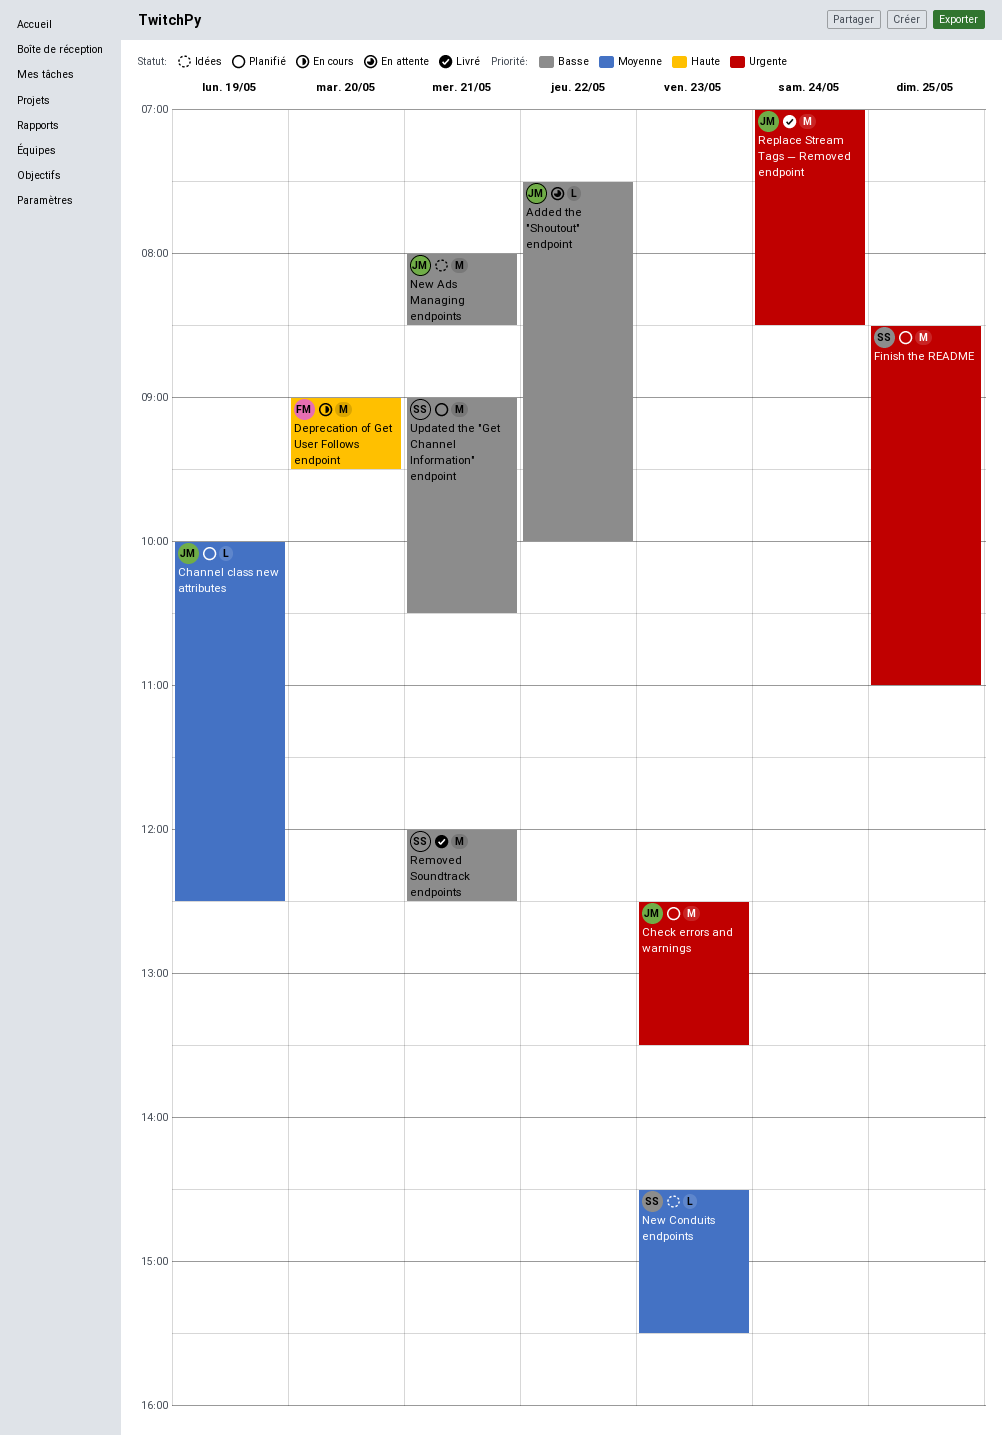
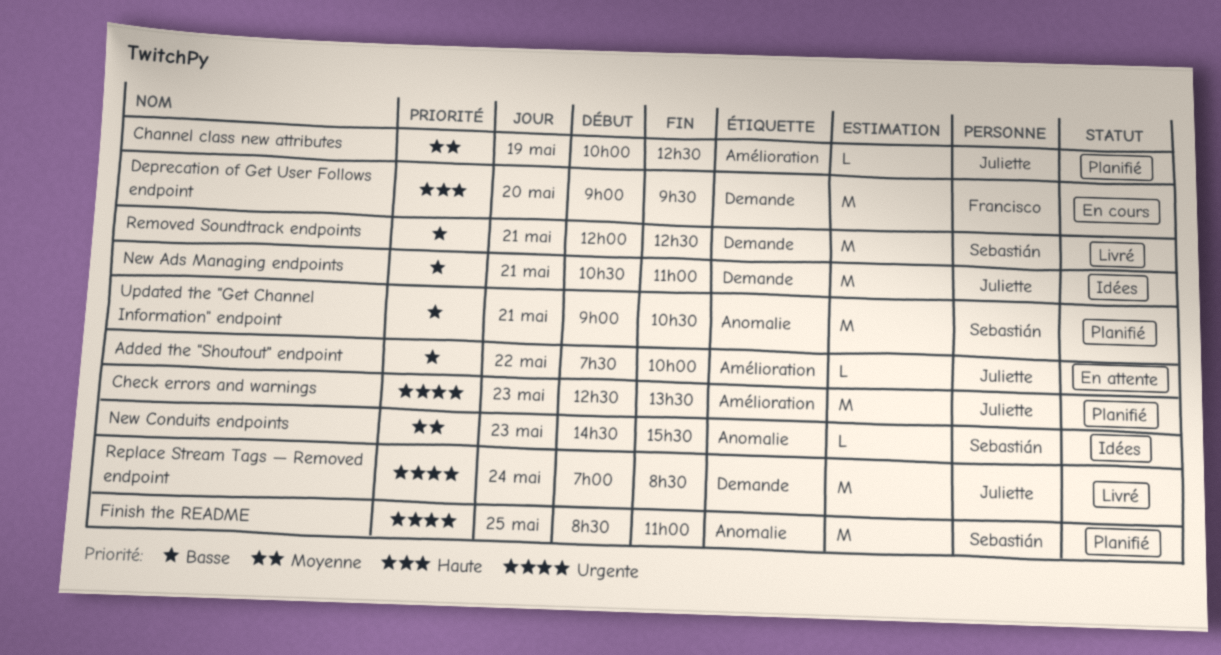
New Ads Managing endpoints, begins: 08:00 -> 10:30
New Ads Managing endpoints, ends: 08:30 -> 11:00

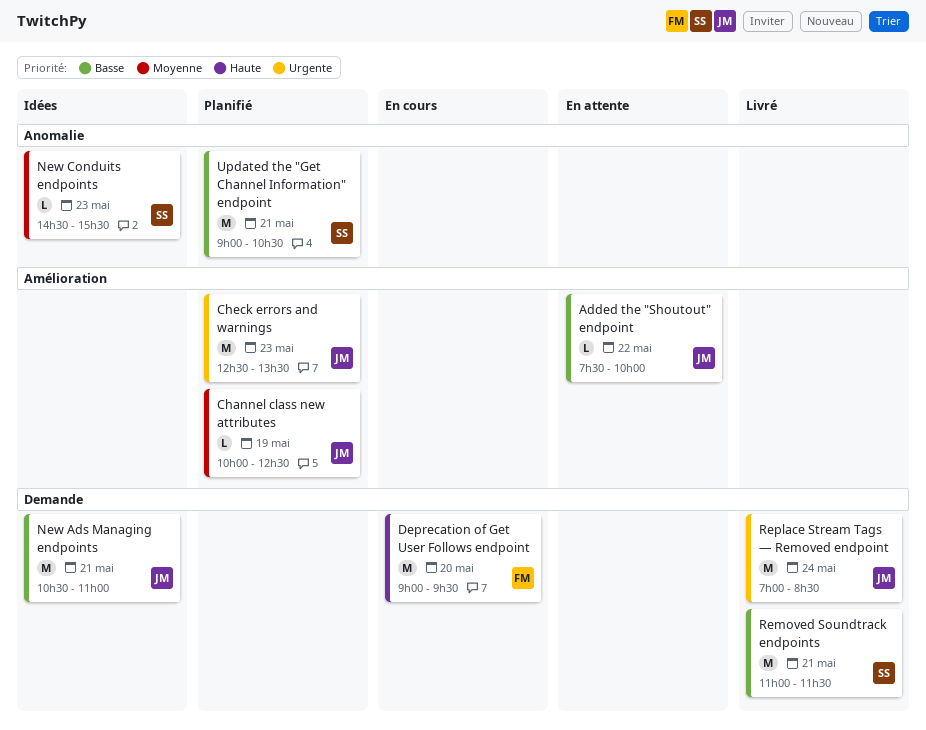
Finish the README: present -> none
Removed Soundtrack endpoints, begins: 12:00 -> 11:00
Removed Soundtrack endpoints, ends: 12:30 -> 11:30

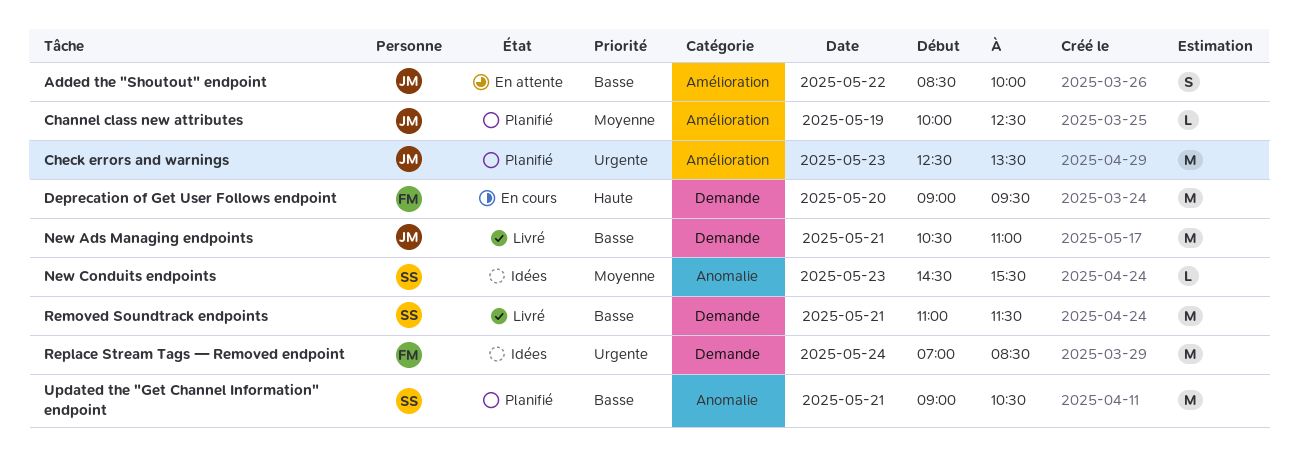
Added the "Shoutout" endpoint, estimate: L -> S
Added the "Shoutout" endpoint, begins: 07:30 -> 08:30
New Ads Managing endpoints, status: Idées -> Livré
Replace Stream Tags — Removed endpoint, status: Livré -> Idées
Replace Stream Tags — Removed endpoint, owner: JM -> FM

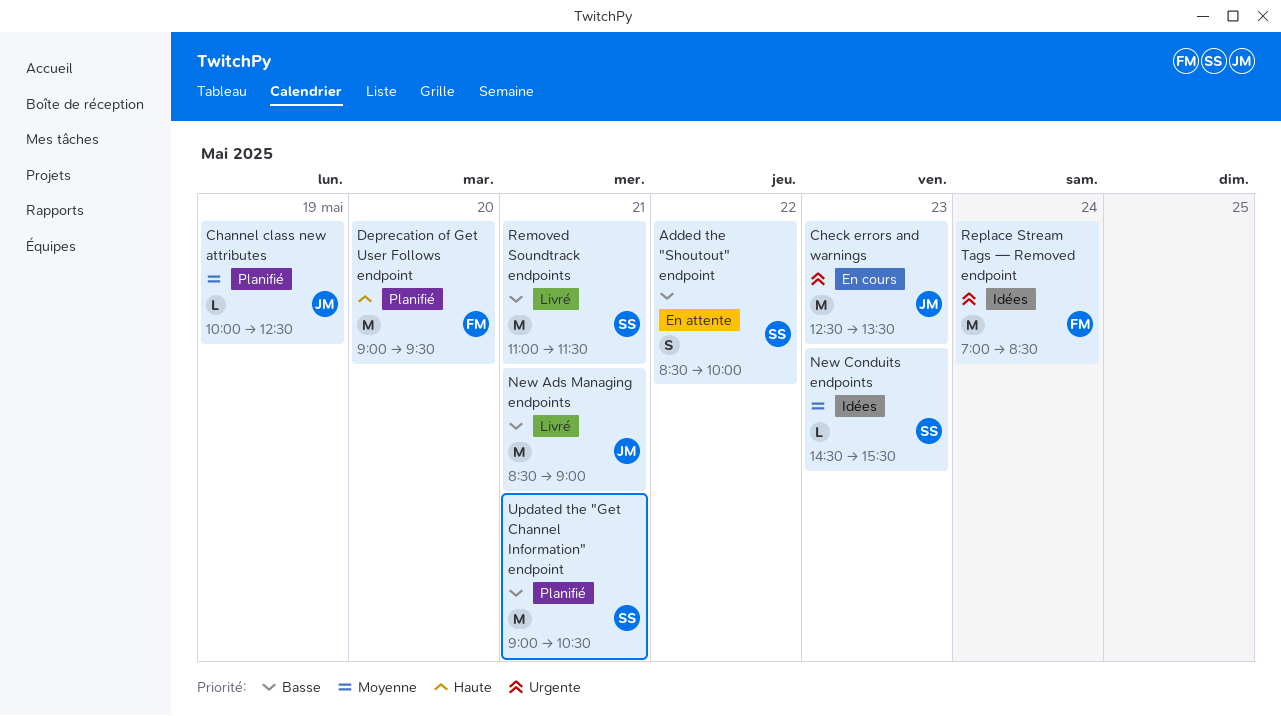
Added the "Shoutout" endpoint, owner: JM -> SS
Check errors and warnings, status: Planifié -> En cours
Deprecation of Get User Follows endpoint, status: En cours -> Planifié
New Ads Managing endpoints, begins: 10:30 -> 08:30
New Ads Managing endpoints, ends: 11:00 -> 09:00

